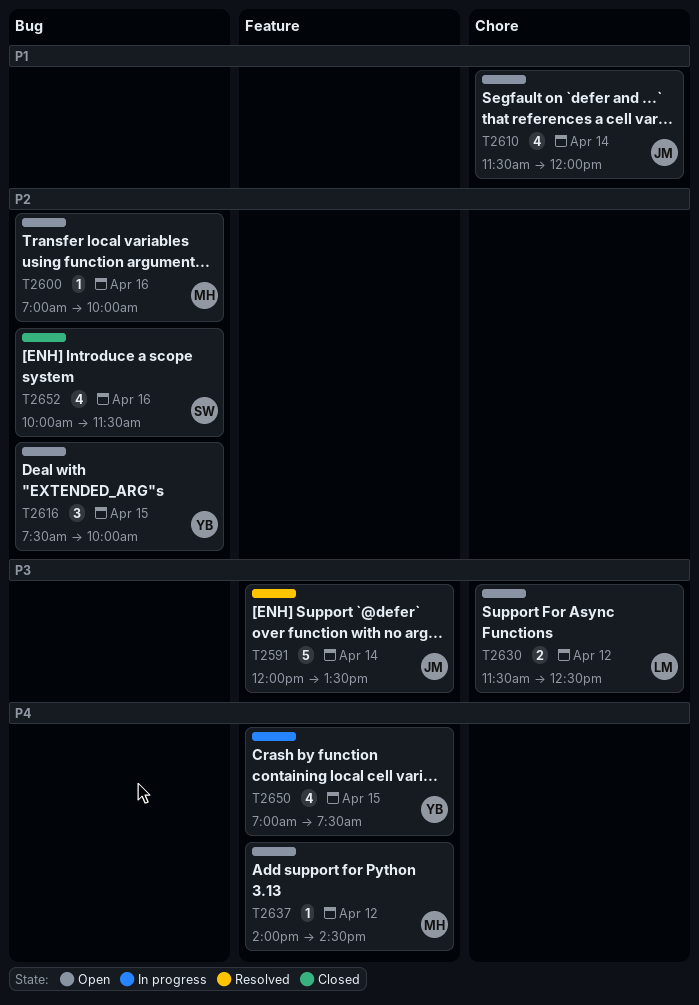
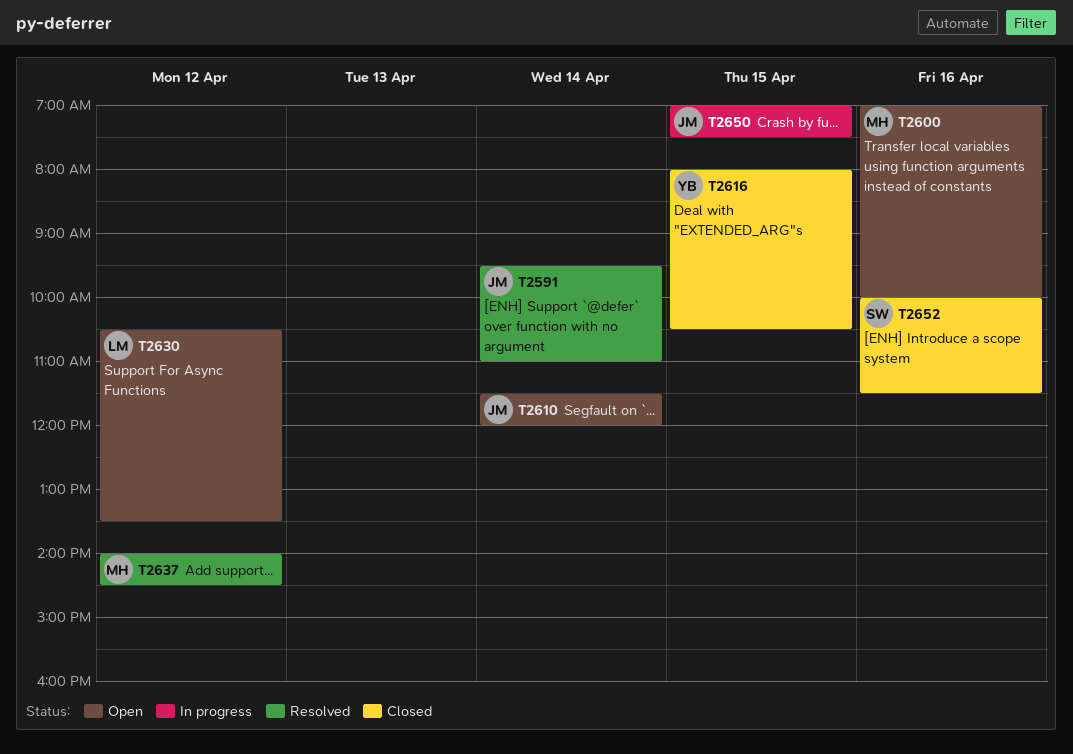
T2591, begins: 12:00 -> 09:30
T2591, ends: 13:30 -> 11:00
T2616, status: Open -> Closed
T2616, begins: 07:30 -> 08:00
T2616, ends: 10:00 -> 10:30
T2630, begins: 11:30 -> 10:30
T2630, ends: 12:30 -> 13:30
T2637, status: Open -> Resolved
T2650, owner: YB -> JM

